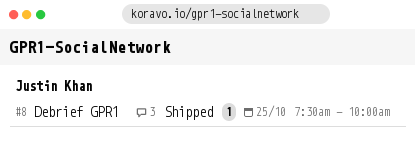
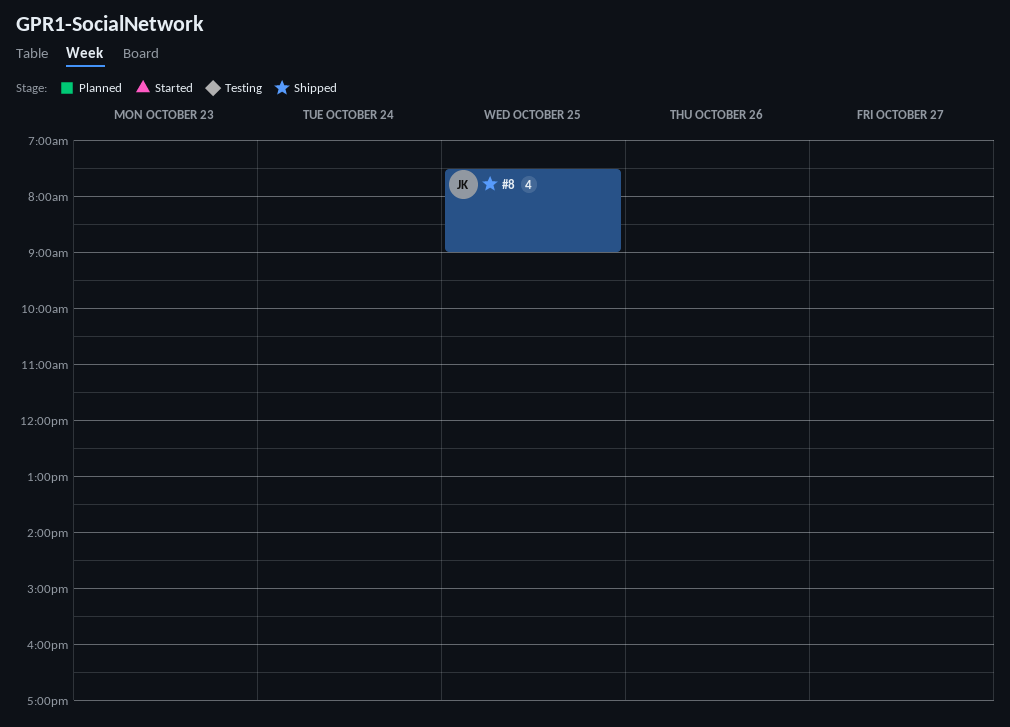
#8, estimate: 1 -> 4
#8, ends: 10:00 -> 09:00

